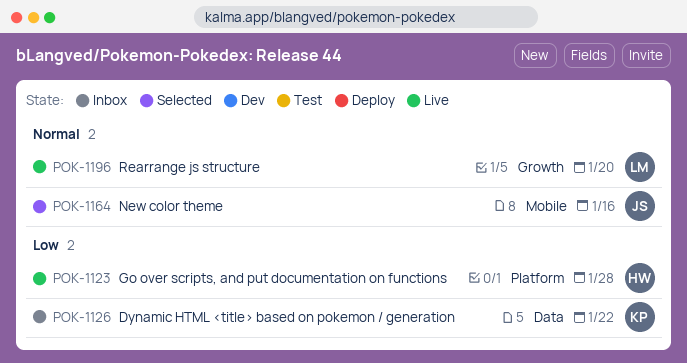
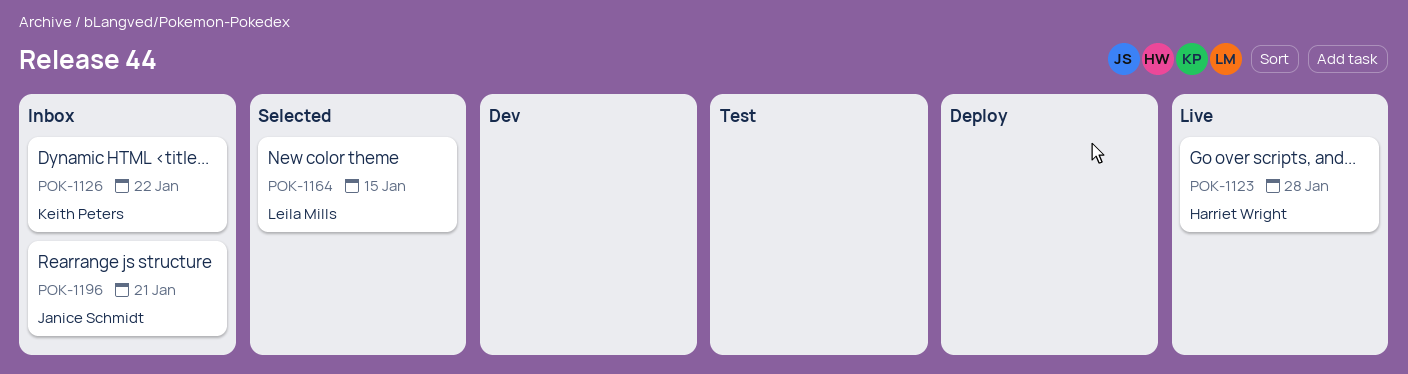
POK-1164, owner: Janice Schmidt -> Leila Mills
POK-1164, due: Jan 16 -> Jan 15
POK-1196, status: Live -> Inbox
POK-1196, owner: Leila Mills -> Janice Schmidt
POK-1196, due: Jan 20 -> Jan 21

